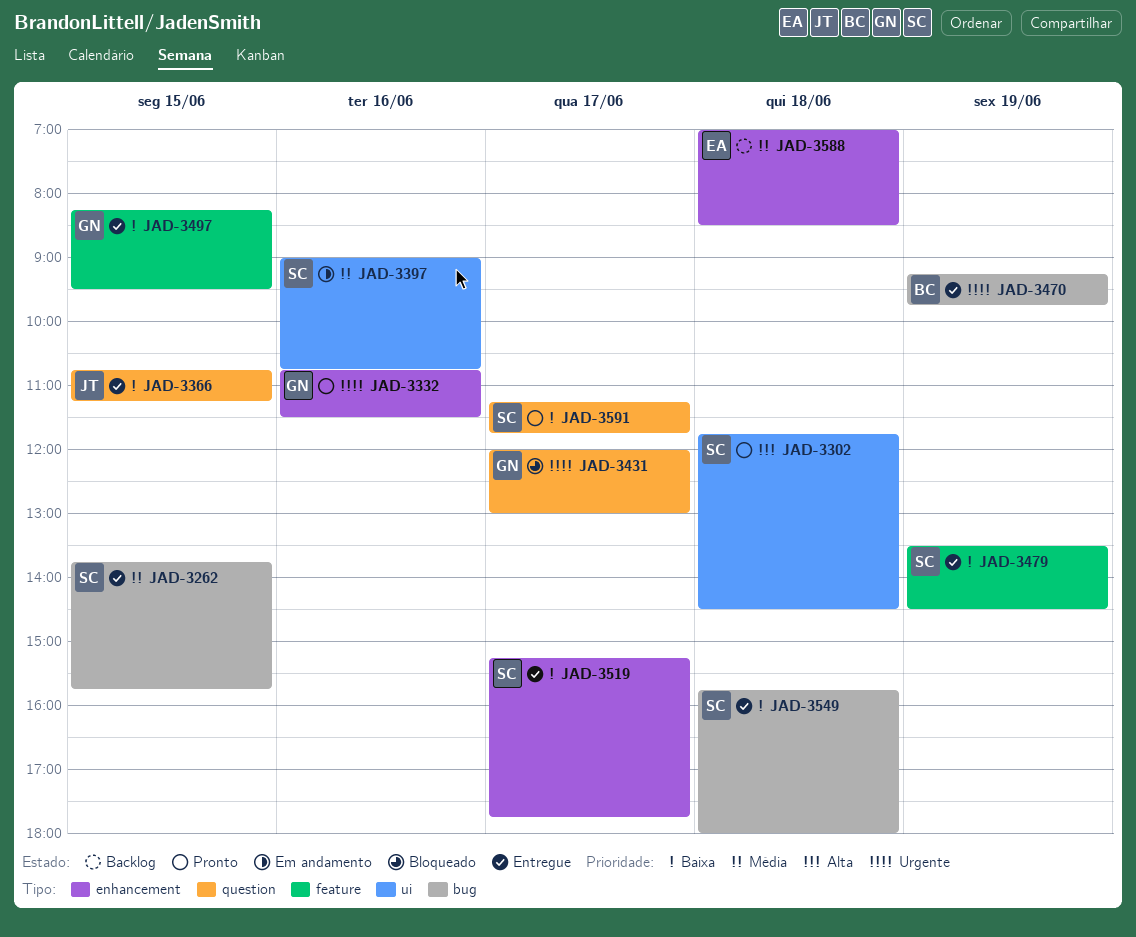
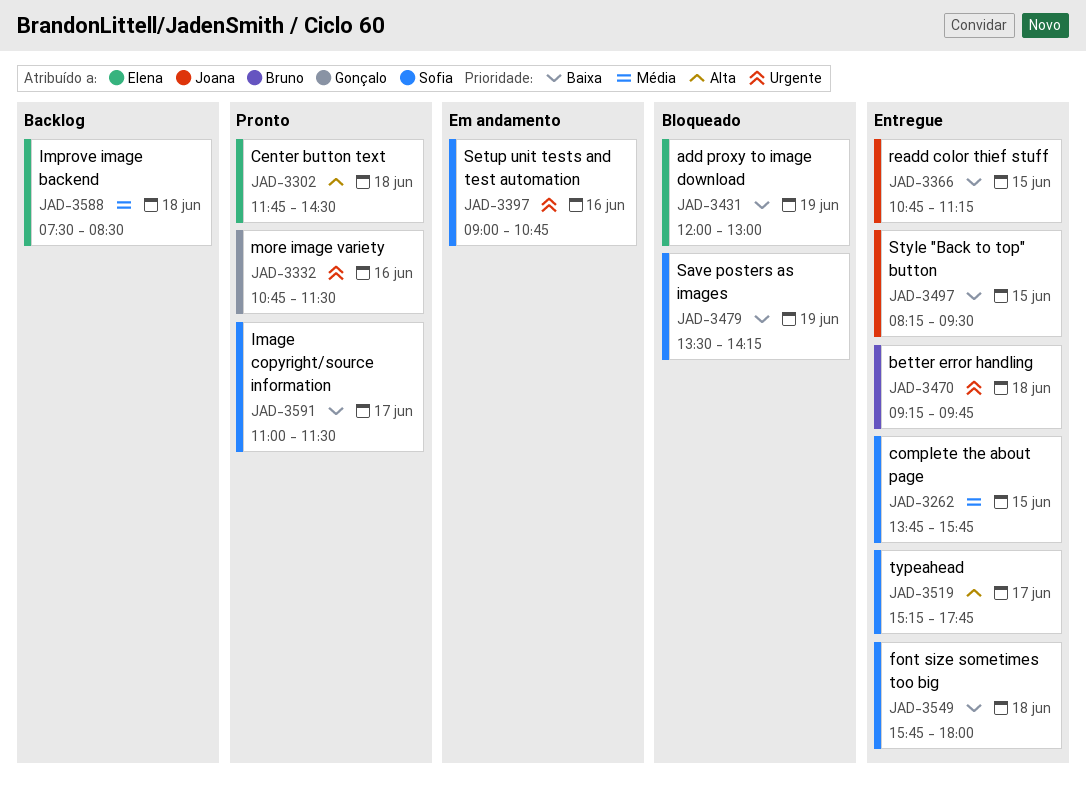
JAD-3302, owner: Sofia -> Elena
JAD-3397, priority: Média -> Urgente
JAD-3431, owner: Gonçalo -> Elena
JAD-3431, priority: Urgente -> Baixa
JAD-3431, day: Jun 17 -> Jun 19
JAD-3470, day: Jun 19 -> Jun 18
JAD-3479, status: Entregue -> Bloqueado
JAD-3479, ends: 14:30 -> 14:15
JAD-3497, owner: Gonçalo -> Joana
JAD-3519, priority: Baixa -> Alta
JAD-3588, begins: 07:00 -> 07:30
JAD-3591, begins: 11:15 -> 11:00
JAD-3591, ends: 11:45 -> 11:30

